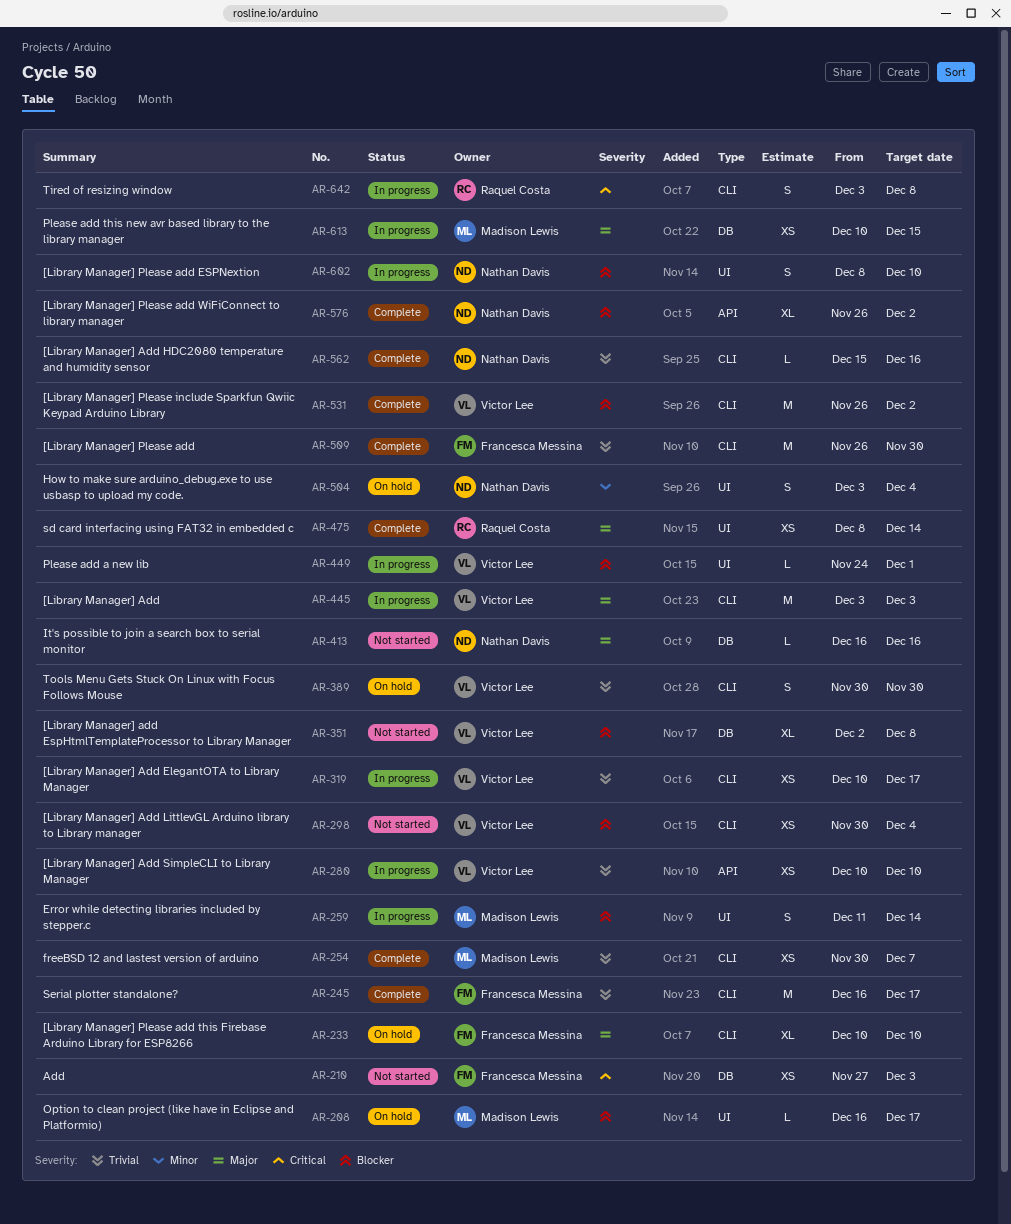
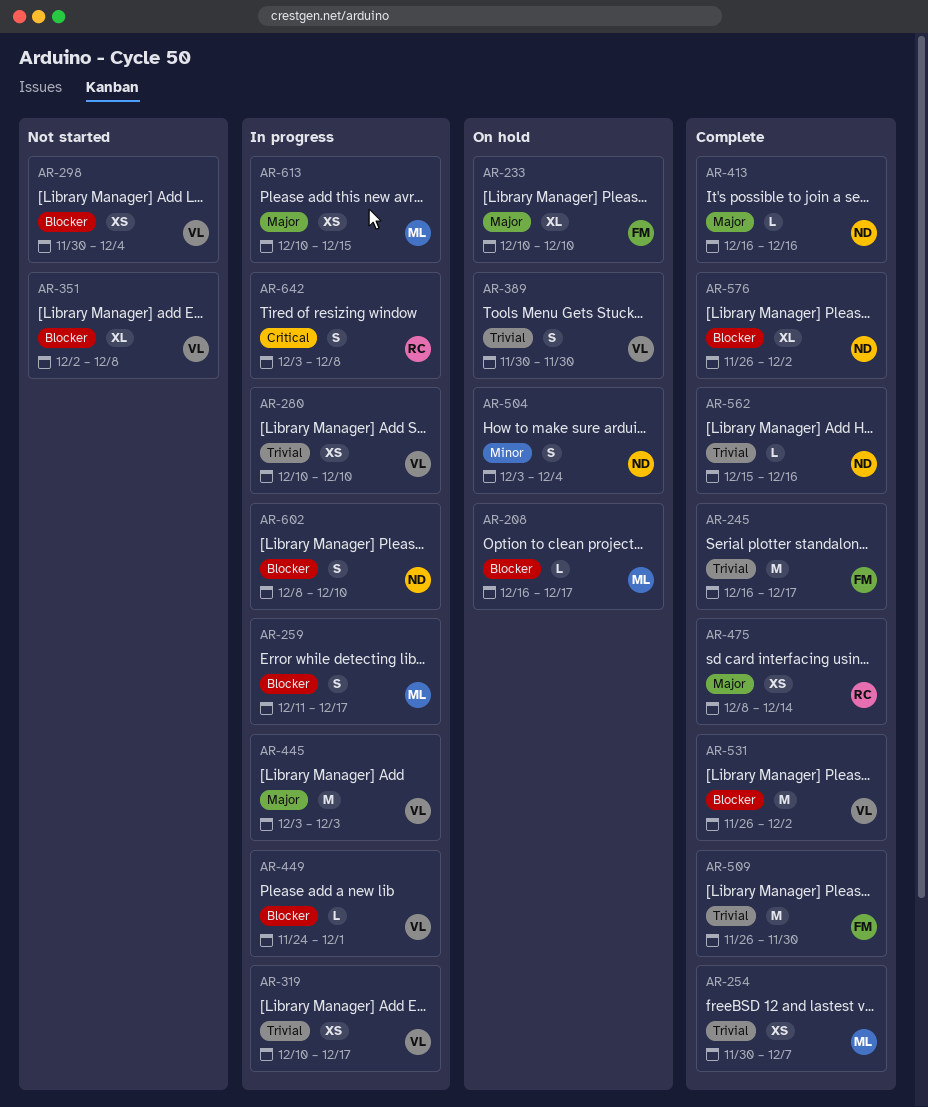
AR-210: present -> none
AR-259, due: Dec 14 -> Dec 17
AR-413, status: Not started -> Complete

